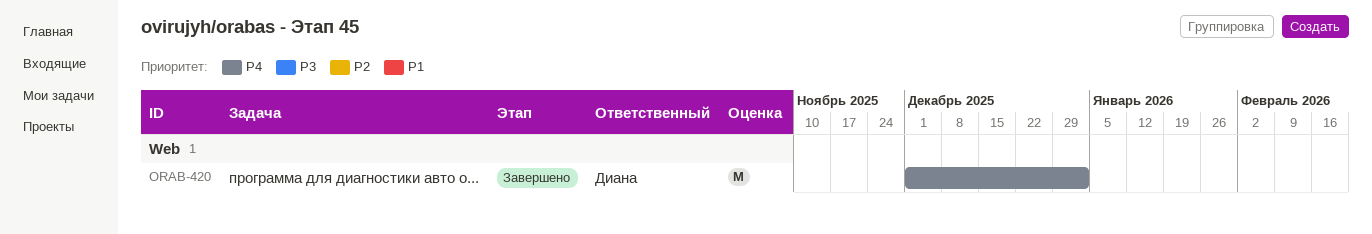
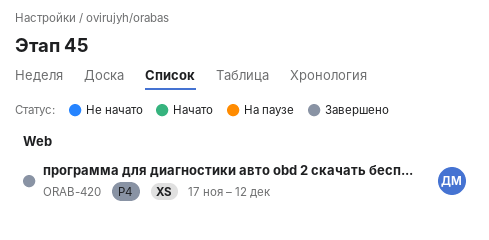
ORAB-420, estimate: M -> XS
ORAB-420, start: Dec 1 -> Nov 17
ORAB-420, due: Jan 2 -> Dec 12

